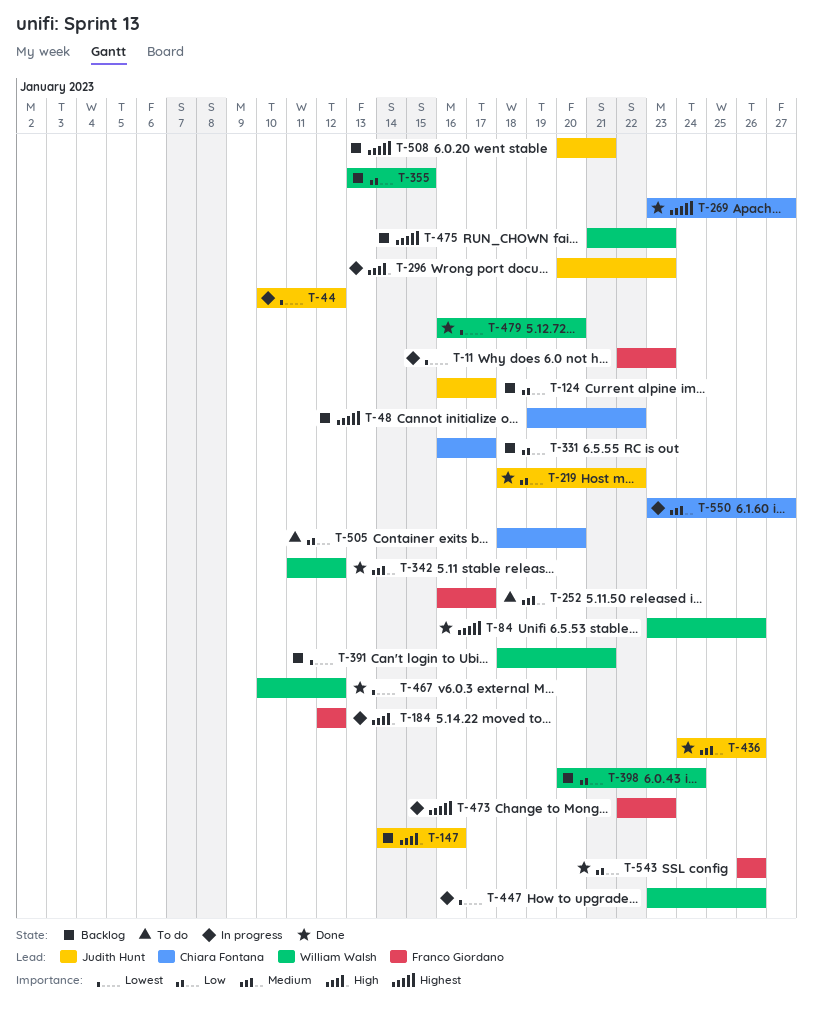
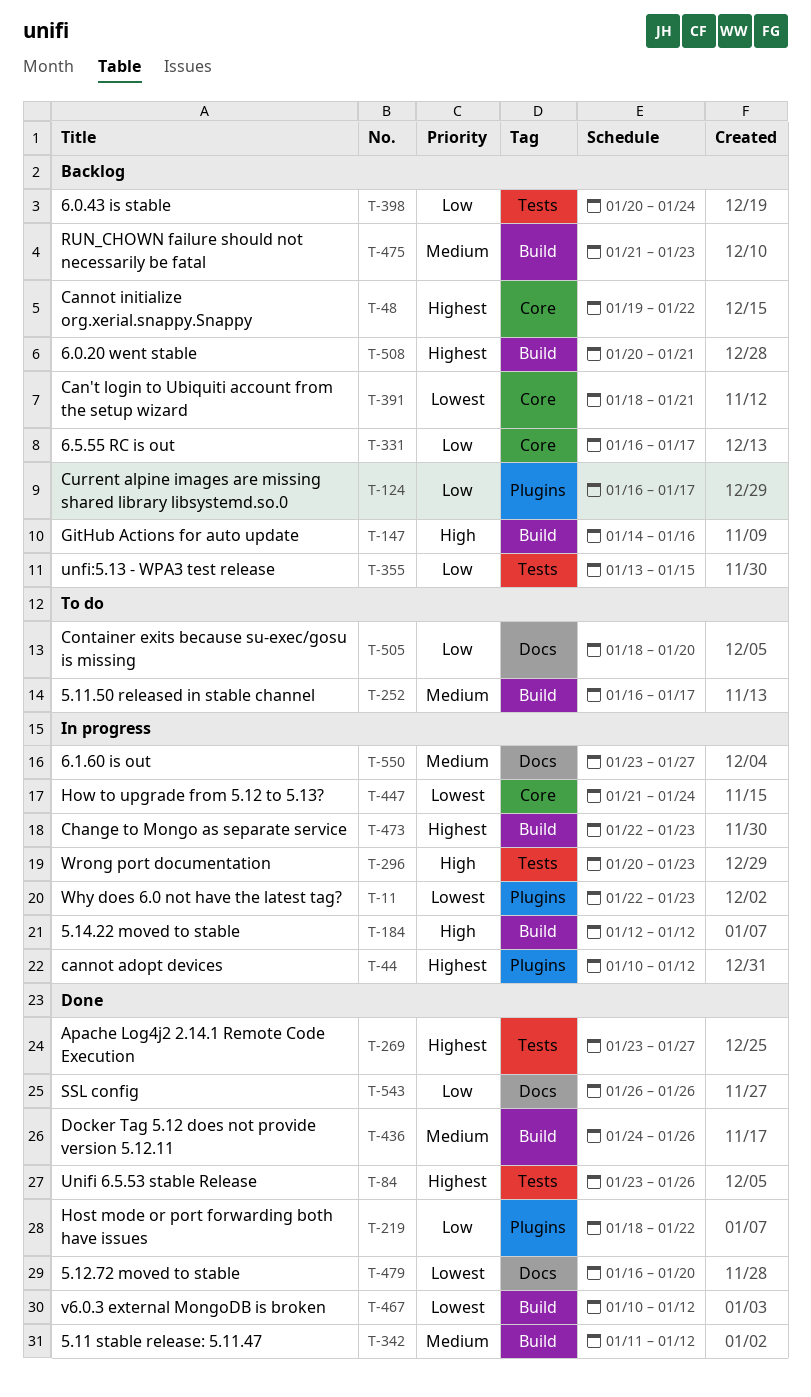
T-44, priority: Lowest -> Highest
T-447, start: Jan 23 -> Jan 21
T-447, due: Jan 26 -> Jan 24
T-475, priority: Highest -> Medium

